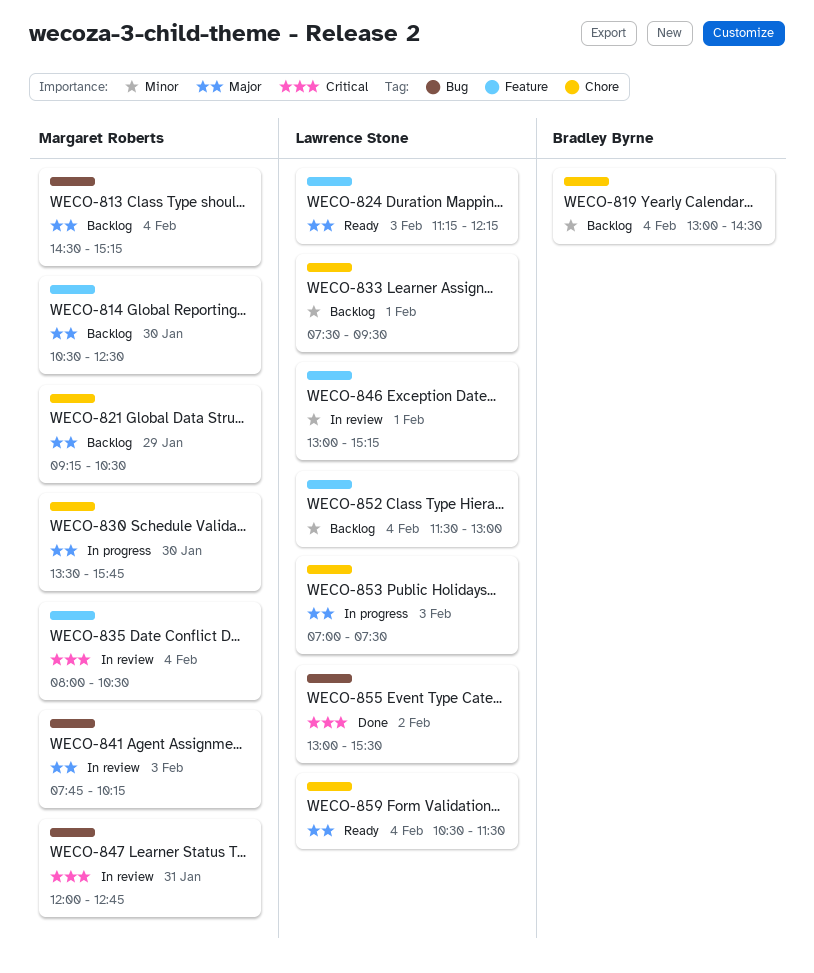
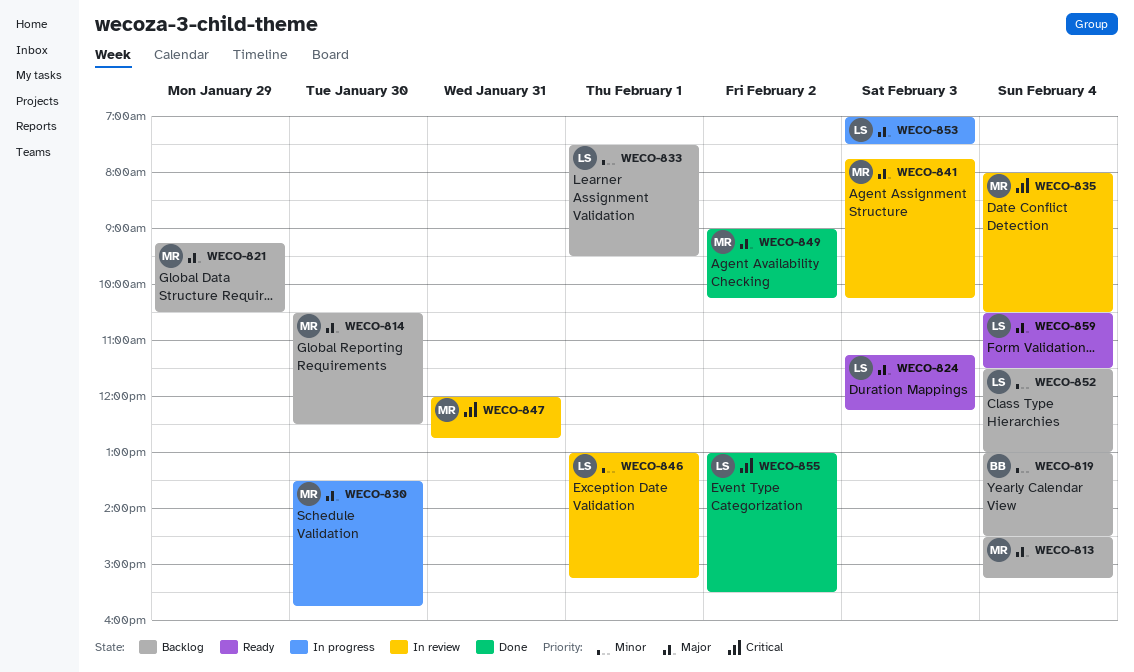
WECO-849: none -> present

